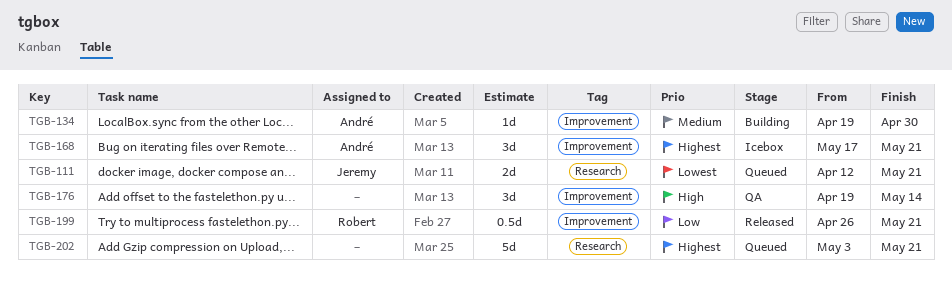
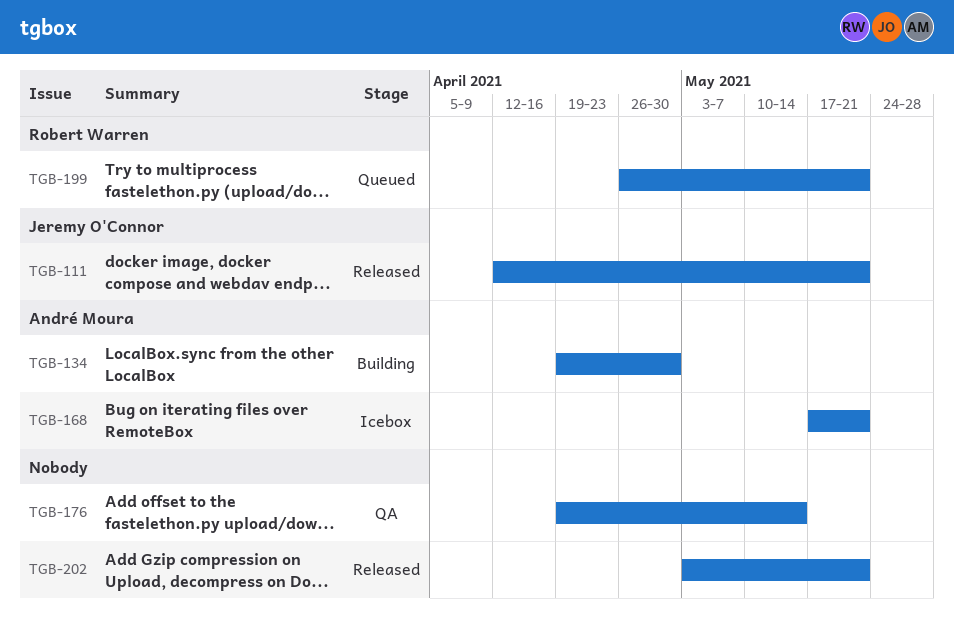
TGB-111, status: Queued -> Released
TGB-199, status: Released -> Queued
TGB-202, status: Queued -> Released

